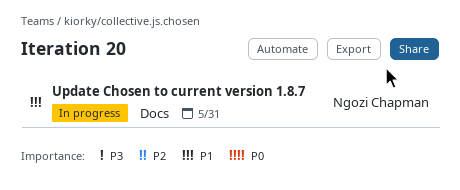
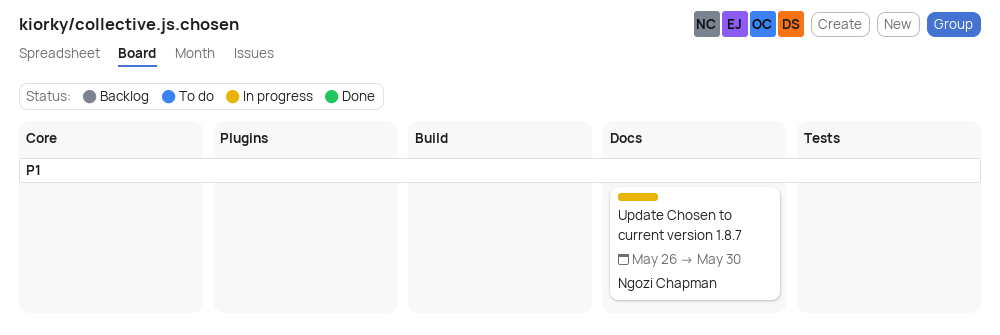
Update Chosen to current version 1.8.7, due: May 31 -> May 30

